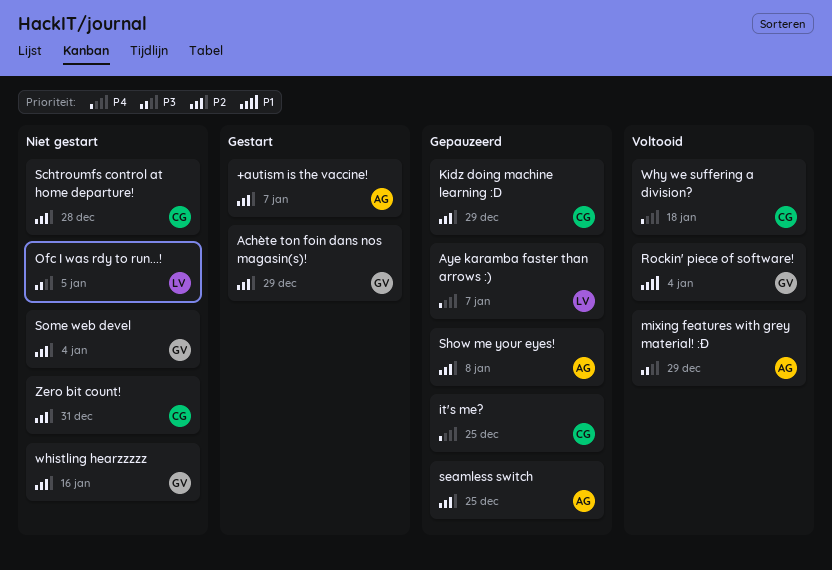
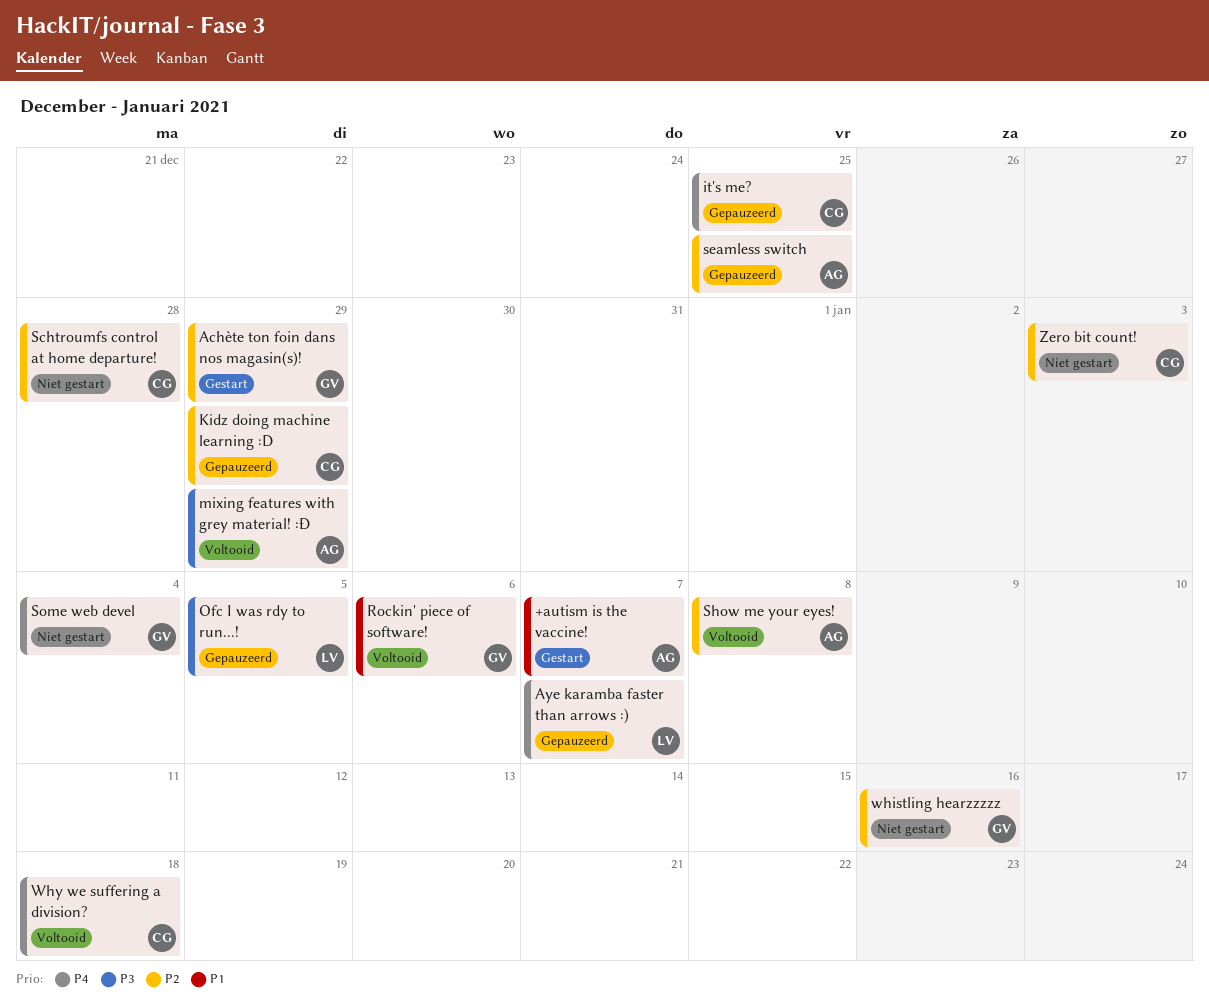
+autism is the vaccine!, priority: P2 -> P1
Ofc I was rdy to run...!, status: Niet gestart -> Gepauzeerd
Rockin' piece of software!, due: Jan 4 -> Jan 6
Show me your eyes!, status: Gepauzeerd -> Voltooid
Some web devel, priority: P2 -> P4
Zero bit count!, due: Dec 31 -> Jan 3

